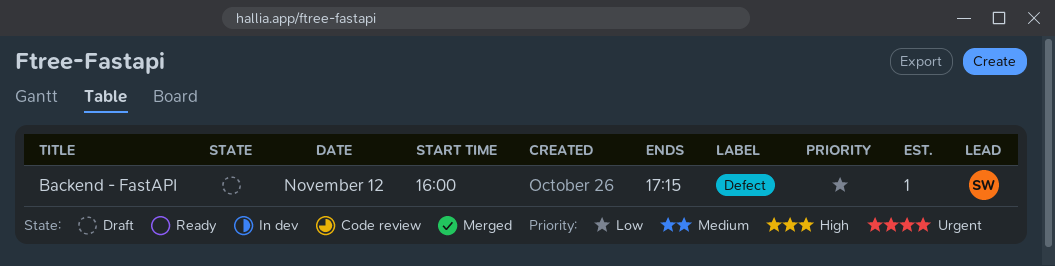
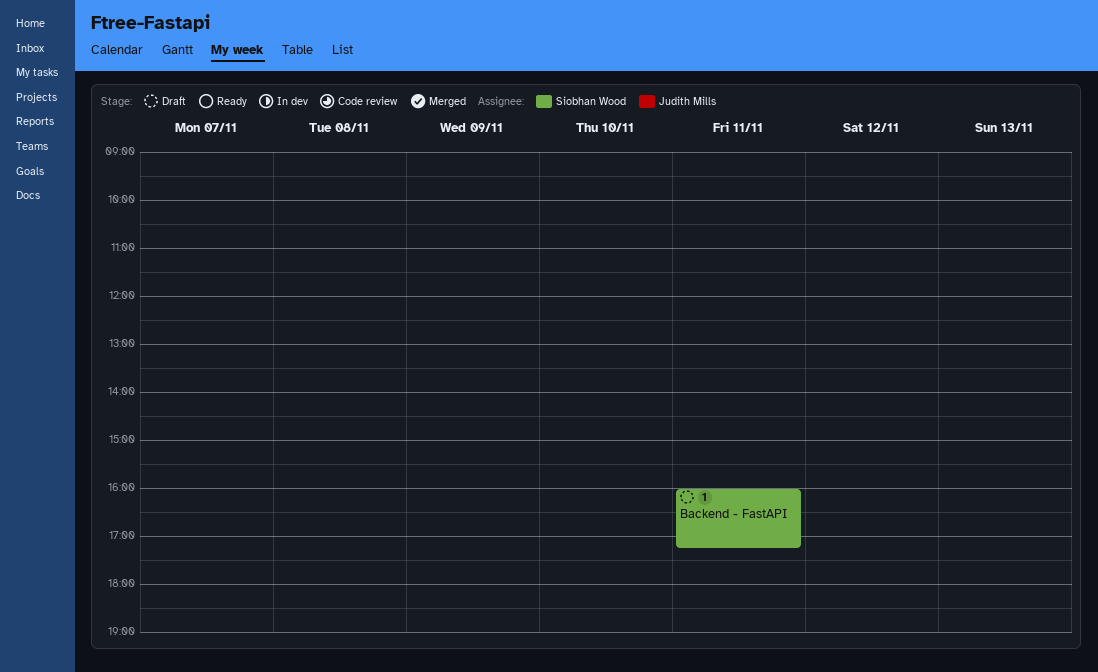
Backend - FastAPI, day: Nov 12 -> Nov 11

